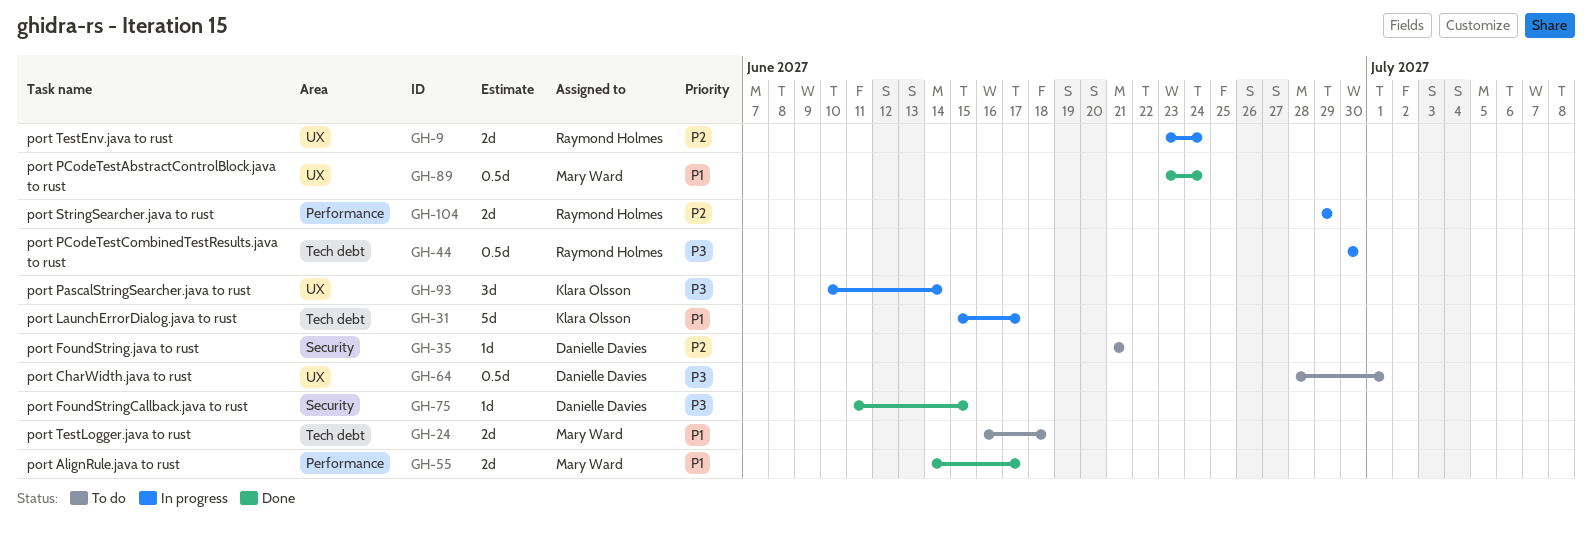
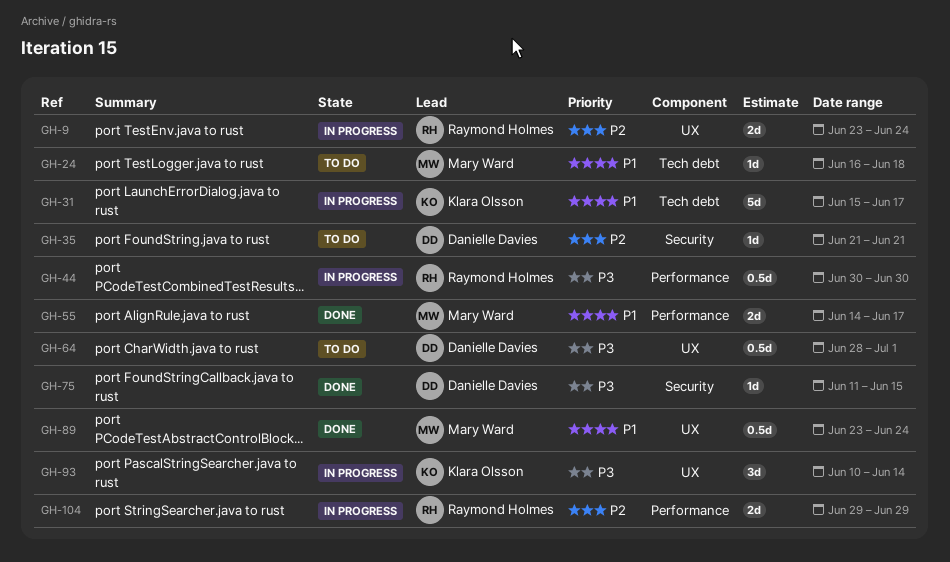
GH-24, estimate: 2d -> 1d
GH-44, label: Tech debt -> Performance

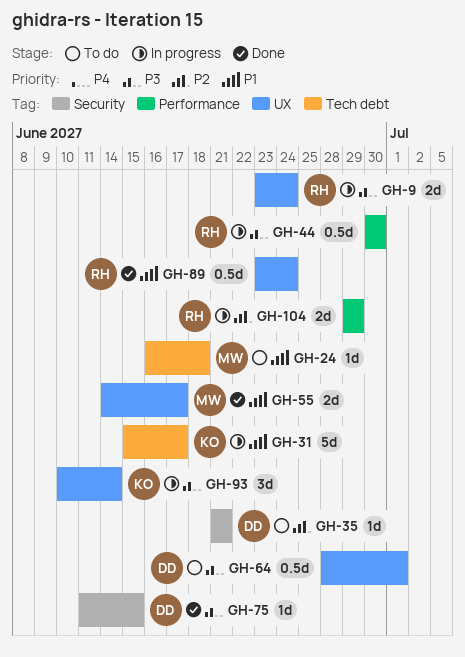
GH-9, priority: P2 -> P3
GH-55, label: Performance -> UX
GH-89, owner: Mary Ward -> Raymond Holmes

